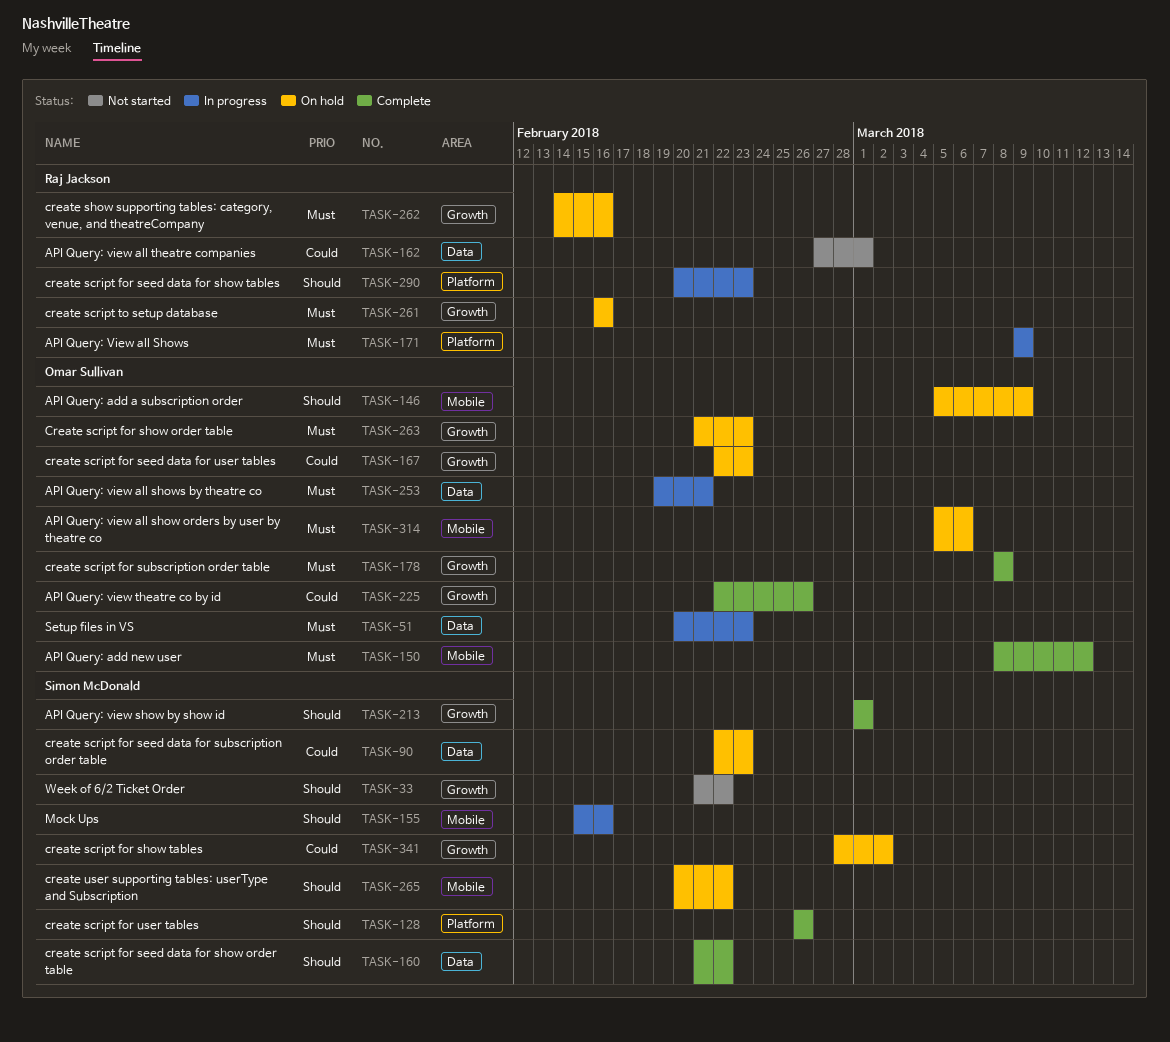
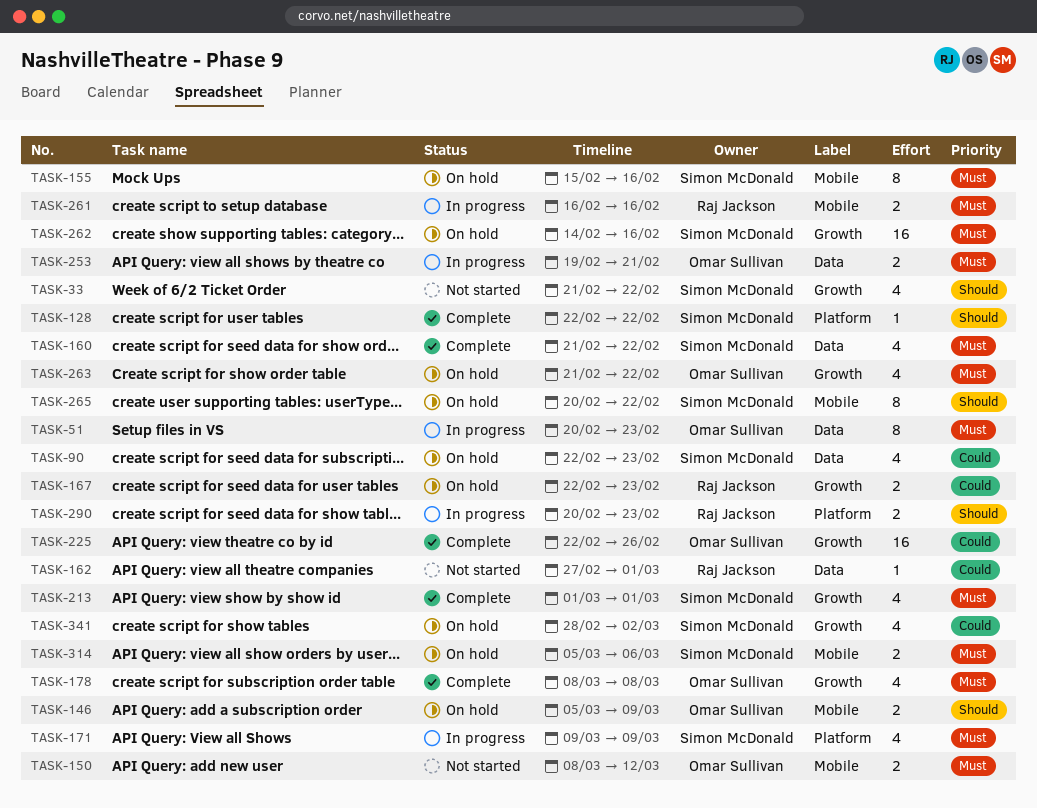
TASK-128, start: Feb 26 -> Feb 22
TASK-128, due: Feb 26 -> Feb 22
TASK-150, status: Complete -> Not started
TASK-155, status: In progress -> On hold
TASK-155, priority: Should -> Must
TASK-160, priority: Should -> Must
TASK-167, owner: Omar Sullivan -> Raj Jackson
TASK-171, owner: Raj Jackson -> Simon McDonald
TASK-213, priority: Should -> Must
TASK-261, status: On hold -> In progress
TASK-261, label: Growth -> Mobile
TASK-262, owner: Raj Jackson -> Simon McDonald
TASK-263, due: Feb 23 -> Feb 22
TASK-314, owner: Omar Sullivan -> Simon McDonald

